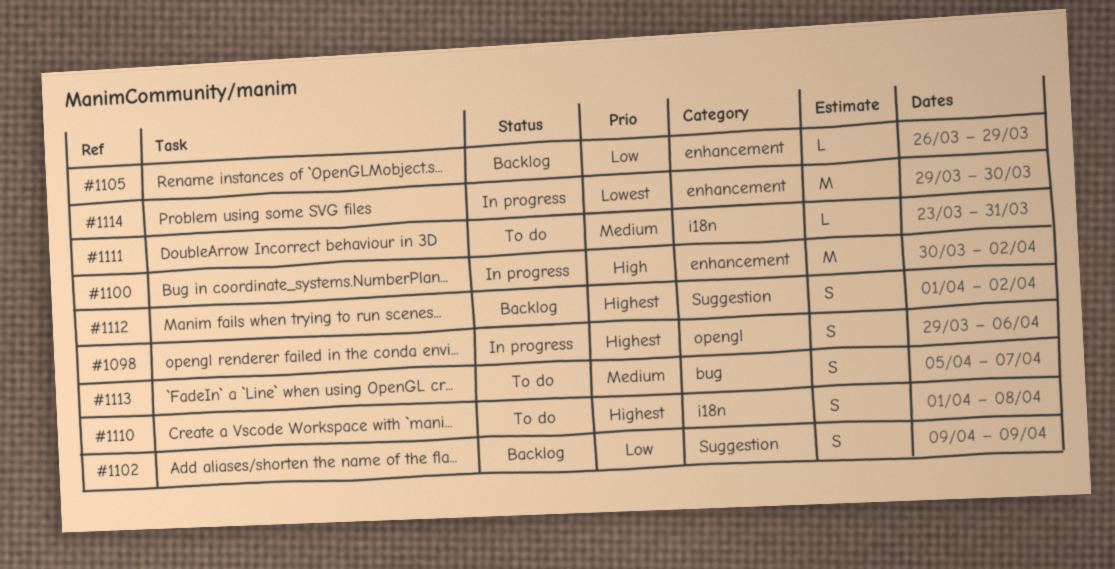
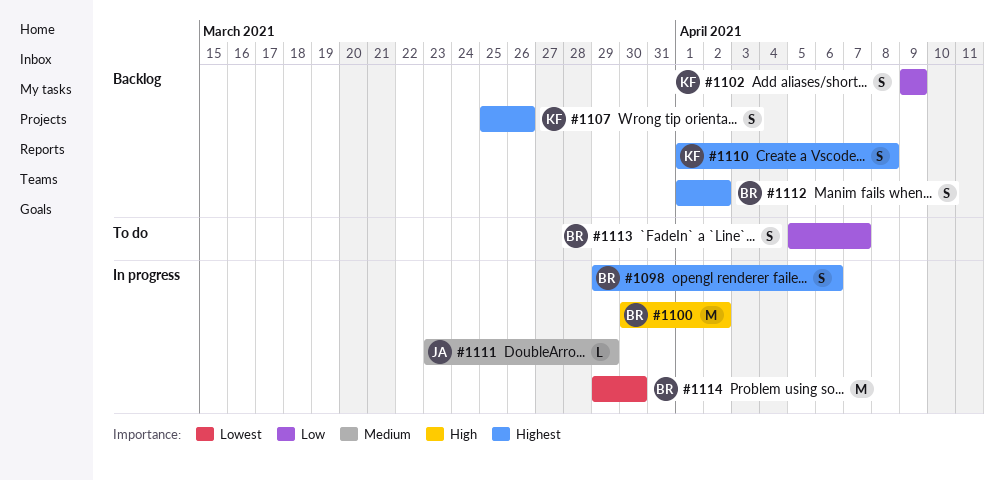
#1105: present -> none
#1107: none -> present
#1110, status: To do -> Backlog
#1111, status: To do -> In progress
#1111, due: Mar 31 -> Mar 29
#1113, priority: Medium -> Low

